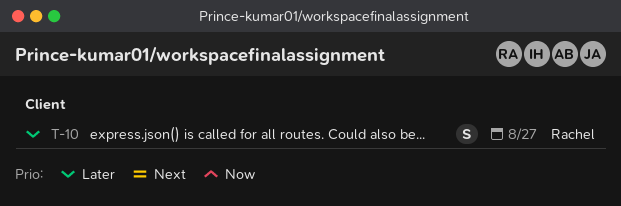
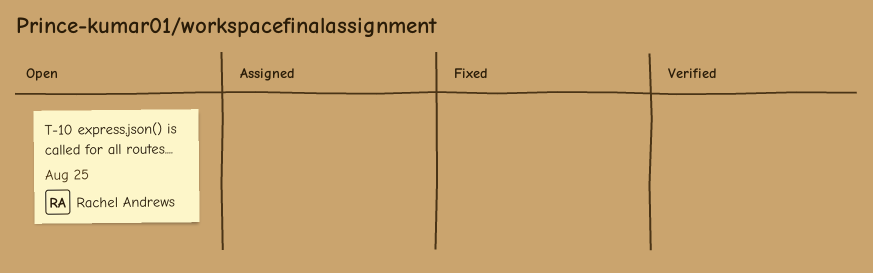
T-10, due: Aug 27 -> Aug 25

